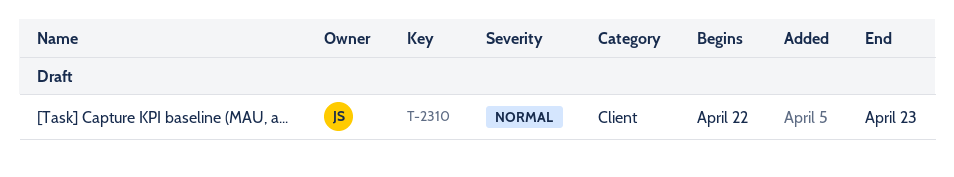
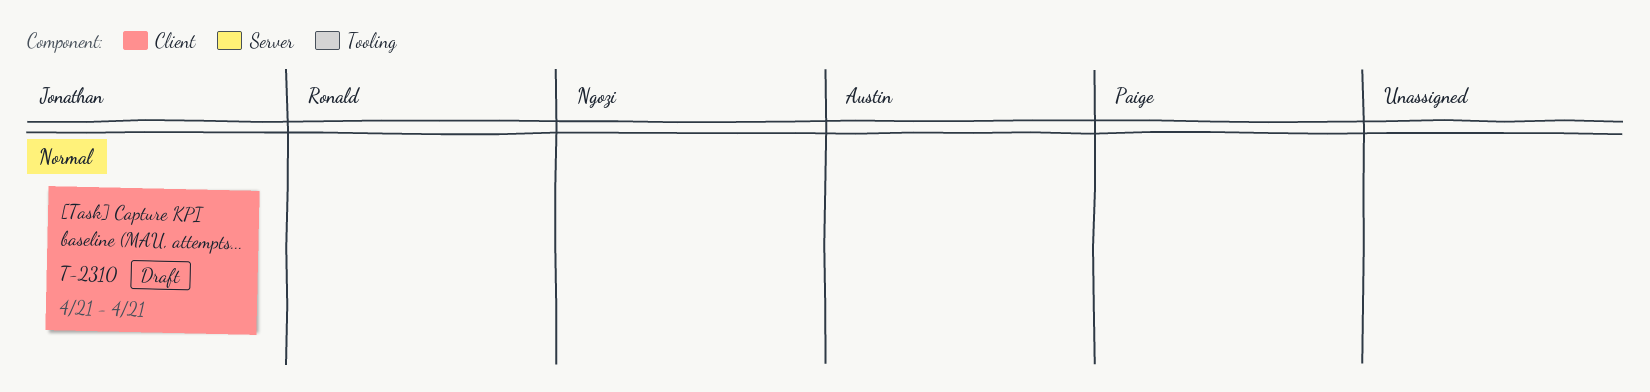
T-2310, start: Apr 22 -> Apr 21
T-2310, due: Apr 23 -> Apr 21

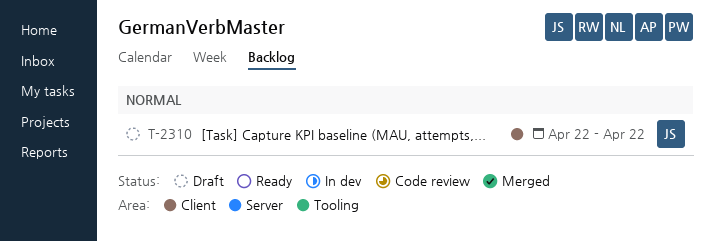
T-2310, start: Apr 21 -> Apr 22
T-2310, due: Apr 21 -> Apr 22

